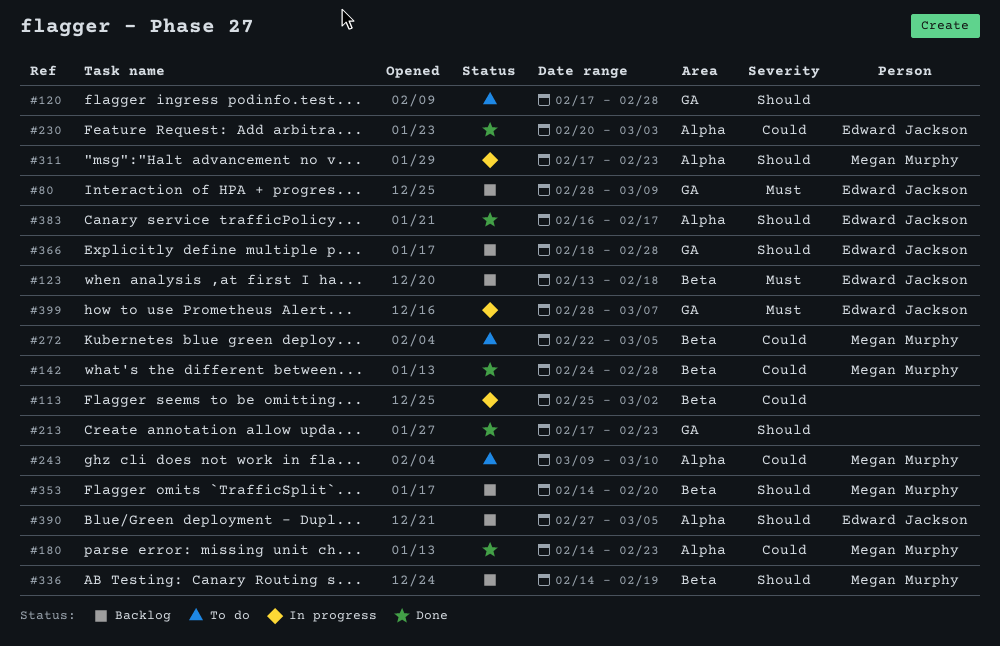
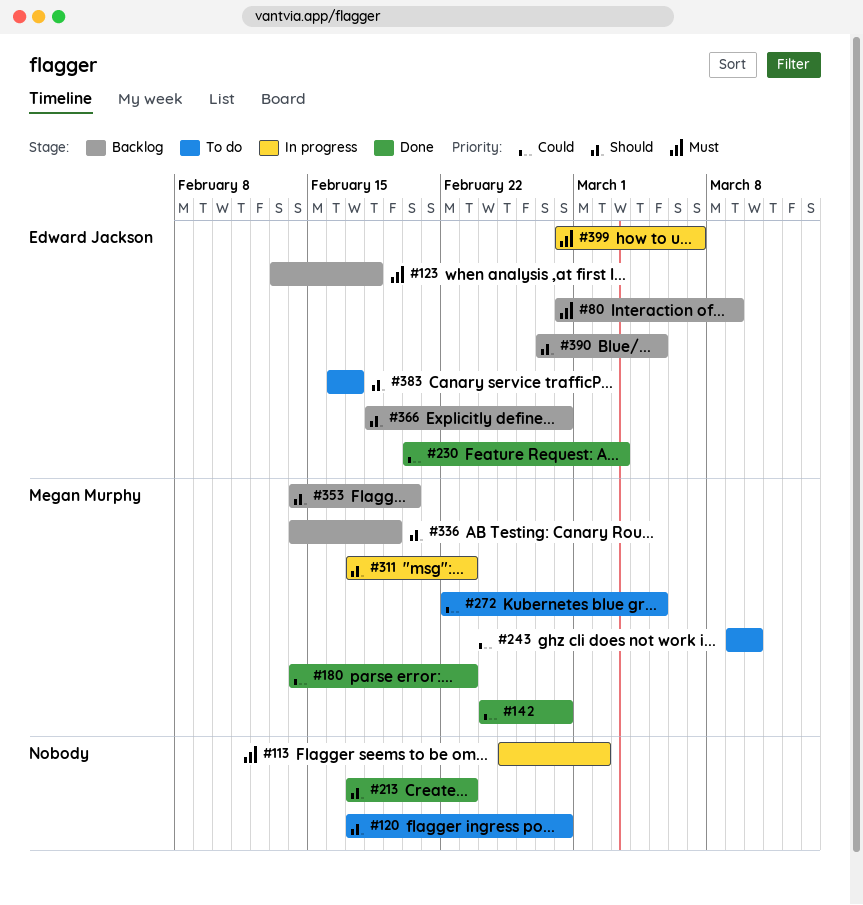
#113, priority: Could -> Must
#383, status: Done -> To do

